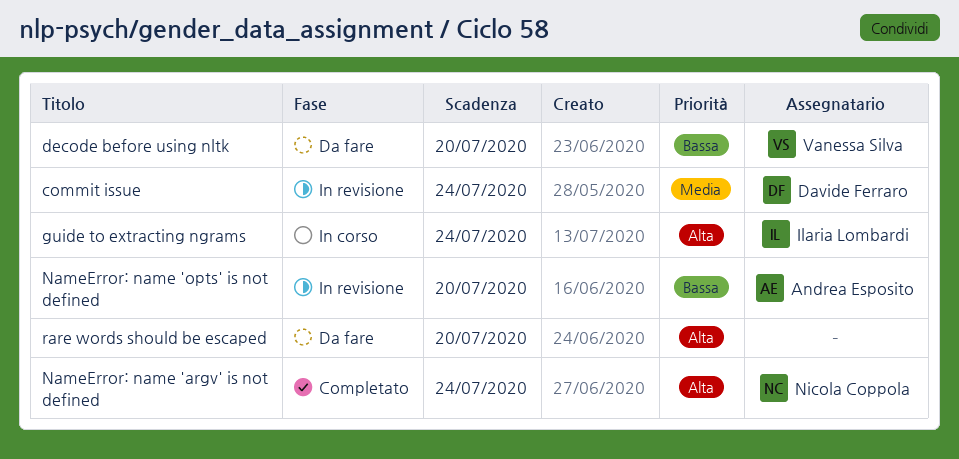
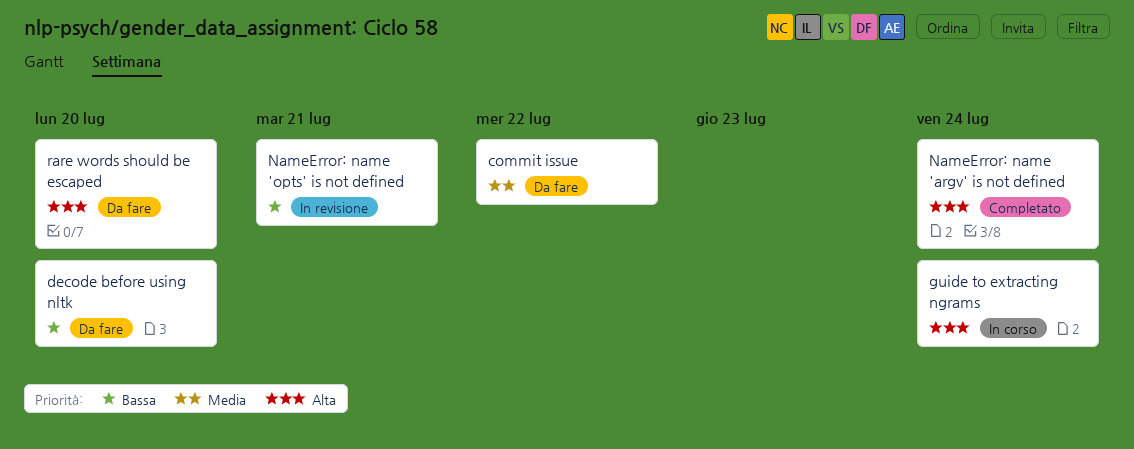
commit issue, status: In revisione -> Da fare
commit issue, due: Jul 24 -> Jul 22
NameError: name 'opts' is not defined, due: Jul 20 -> Jul 21

